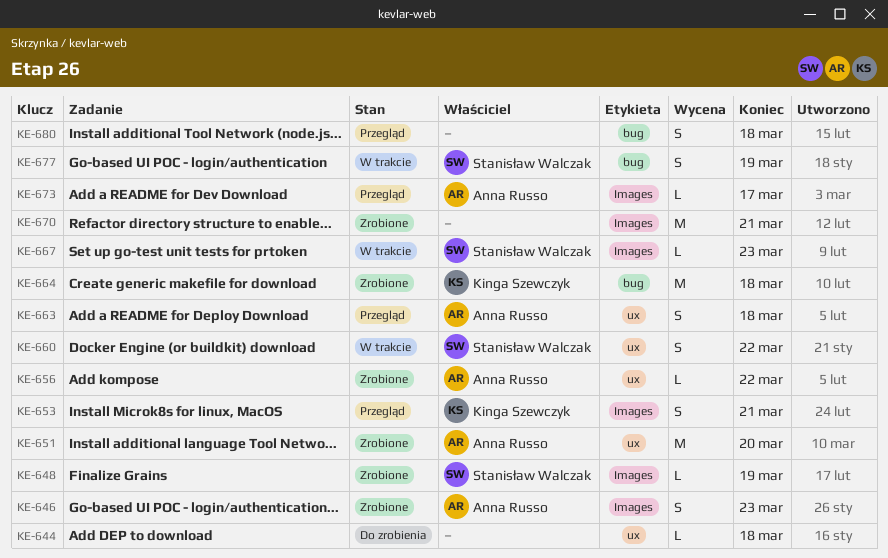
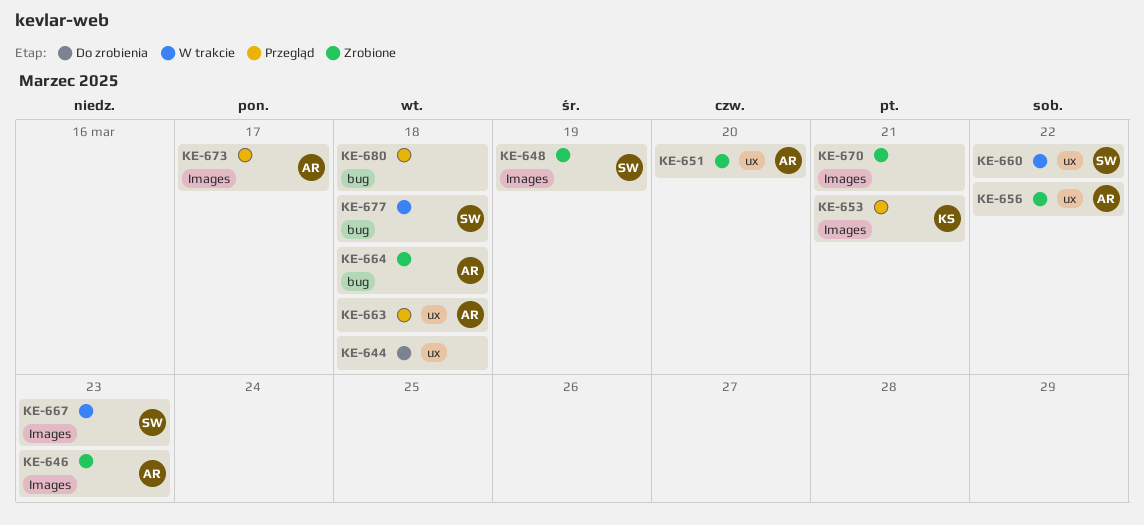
KE-664, owner: Kinga Szewczyk -> Anna Russo
KE-677, due: Mar 19 -> Mar 18

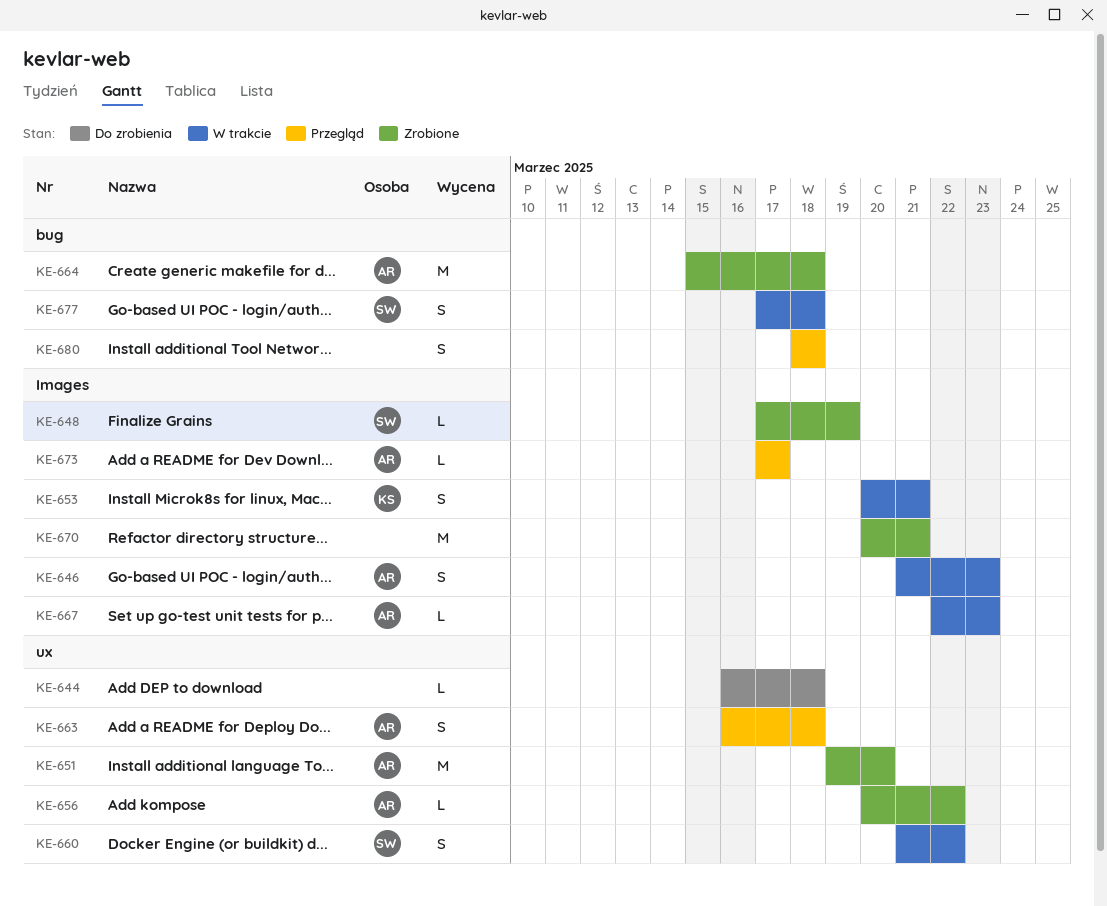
KE-646, status: Zrobione -> W trakcie
KE-653, status: Przegląd -> W trakcie
KE-667, owner: SW -> AR

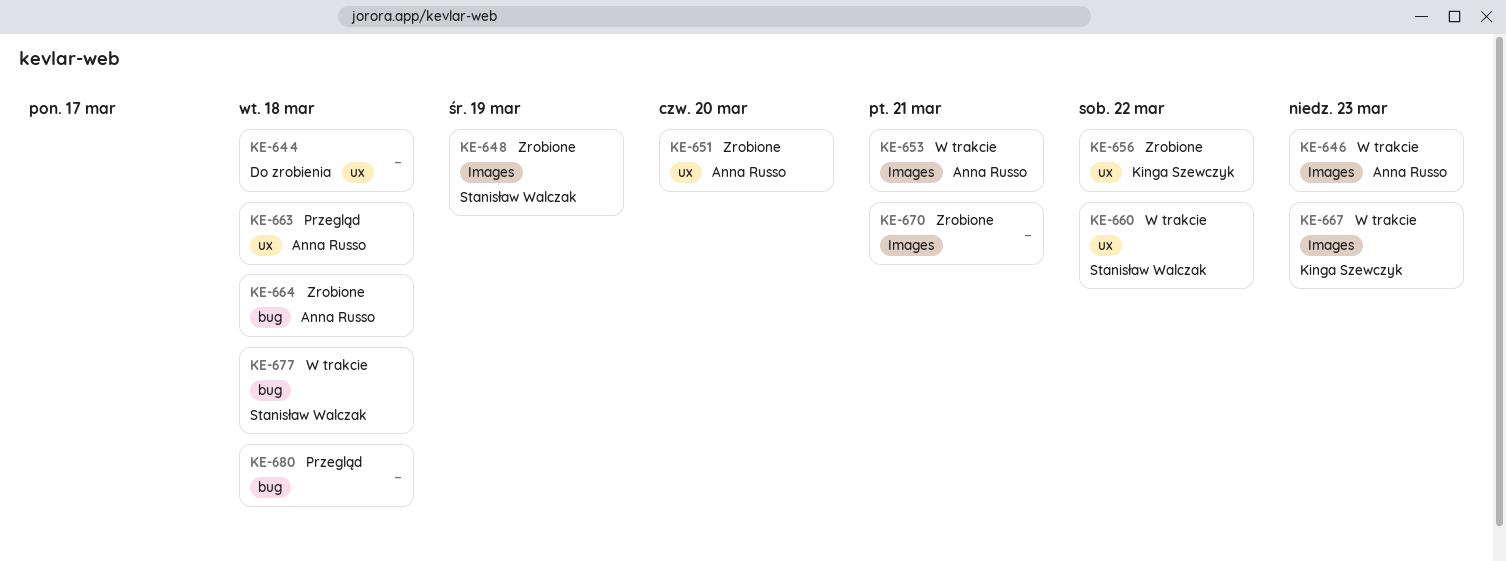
KE-653, owner: Kinga Szewczyk -> Anna Russo
KE-656, owner: Anna Russo -> Kinga Szewczyk
KE-667, owner: Anna Russo -> Kinga Szewczyk
KE-673: present -> none

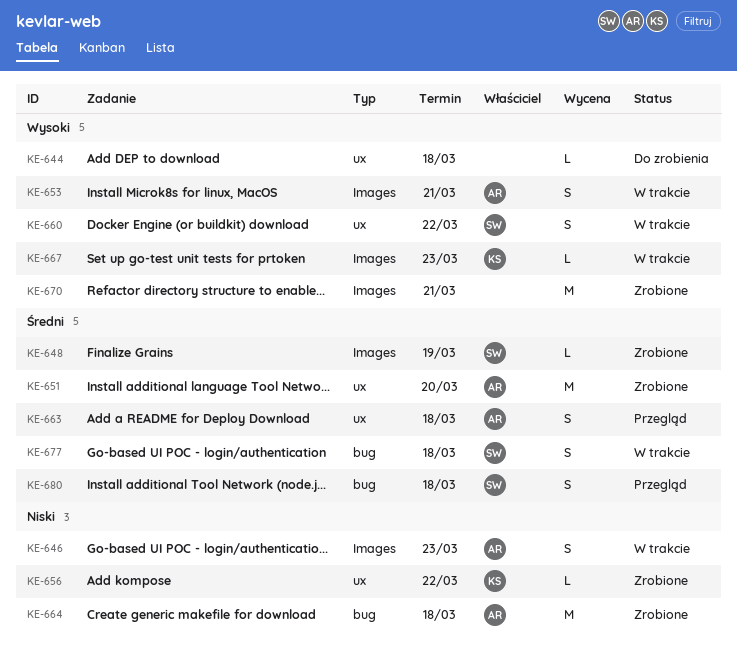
KE-680, owner: none -> Stanisław Walczak

